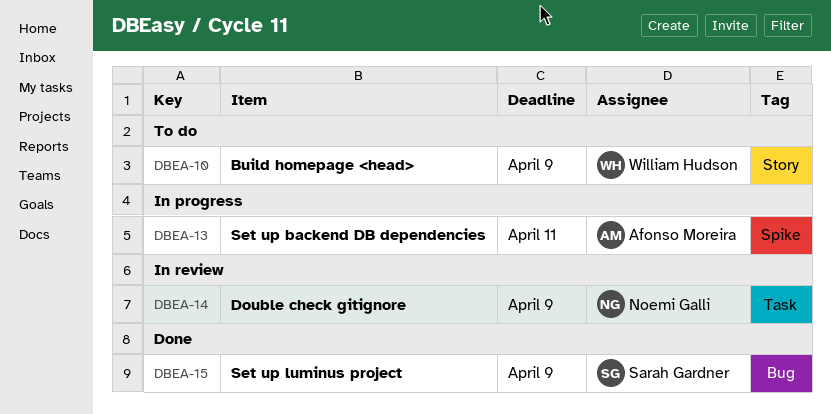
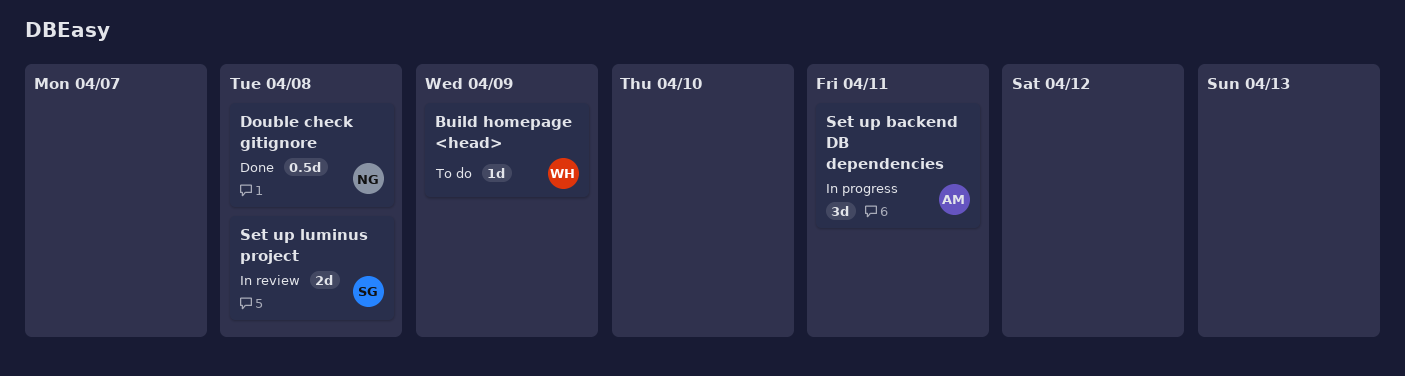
Double check gitignore, status: In review -> Done
Double check gitignore, due: Apr 9 -> Apr 8
Set up luminus project, status: Done -> In review
Set up luminus project, due: Apr 9 -> Apr 8

